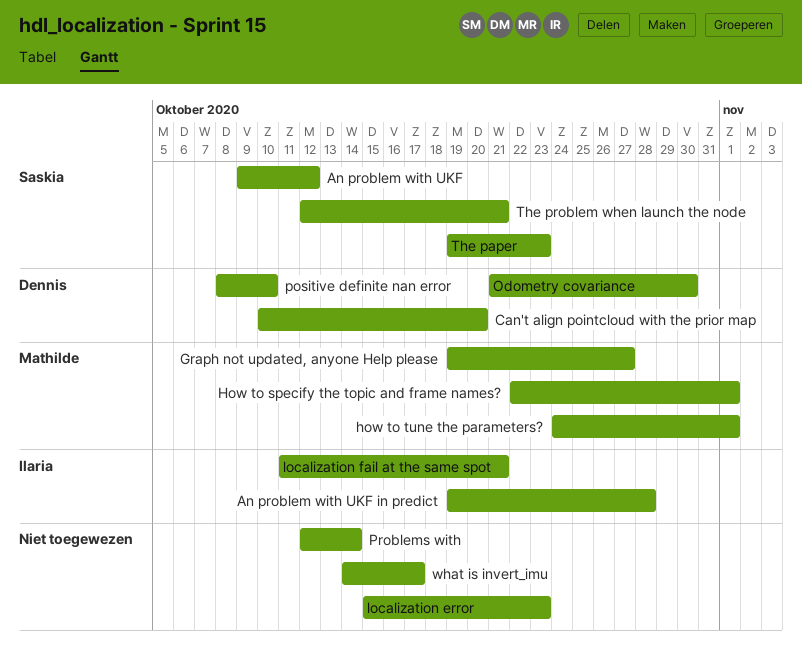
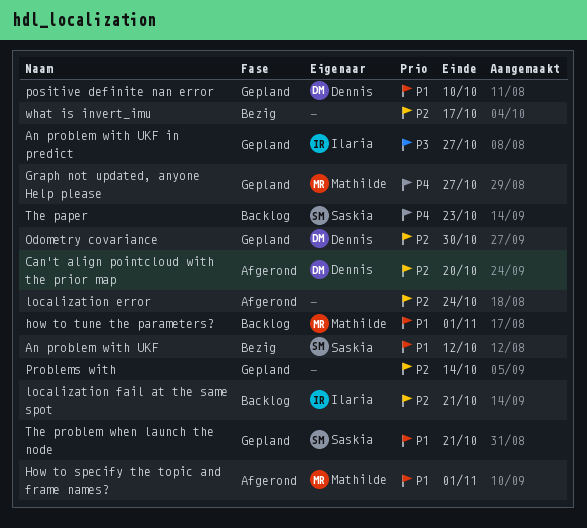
An problem with UKF in predict, due: Oct 28 -> Oct 27
localization error, due: Oct 23 -> Oct 24

